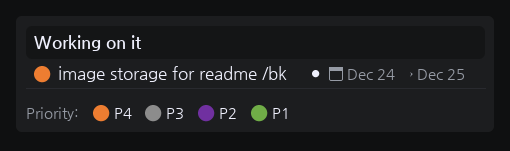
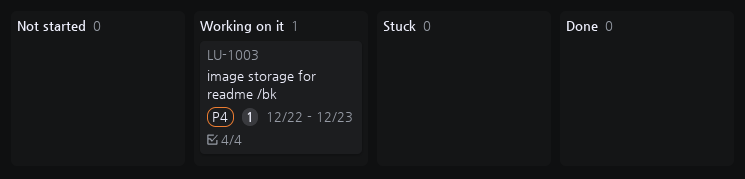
image storage for readme /bk, start: Dec 24 -> Dec 22
image storage for readme /bk, due: Dec 25 -> Dec 23

